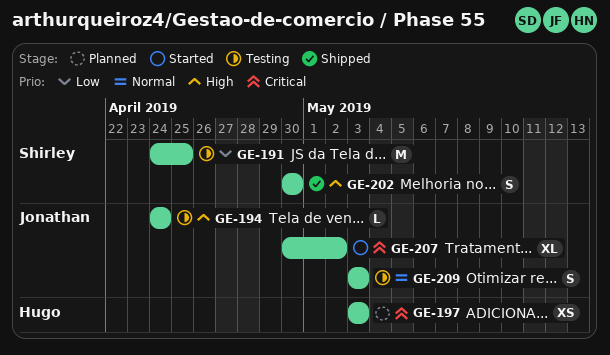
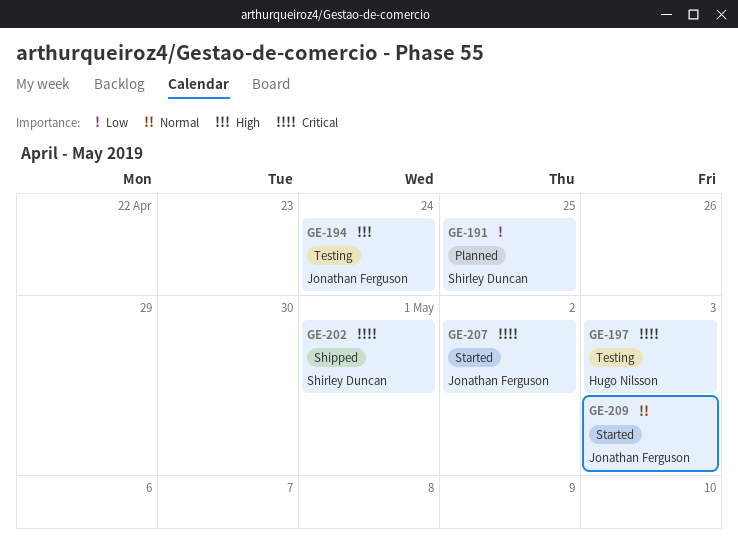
GE-191, status: Testing -> Planned
GE-197, status: Planned -> Testing
GE-202, priority: High -> Critical
GE-202, due: Apr 30 -> May 1
GE-209, status: Testing -> Started

